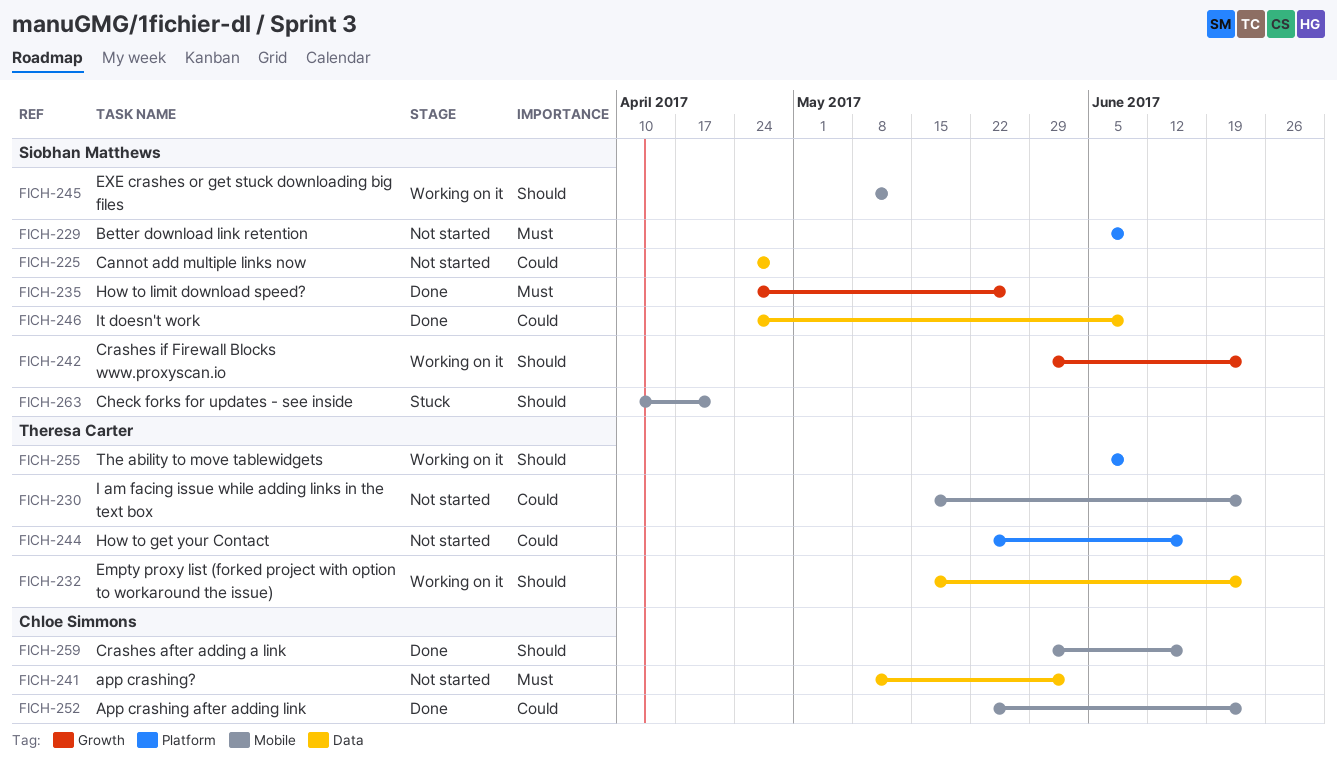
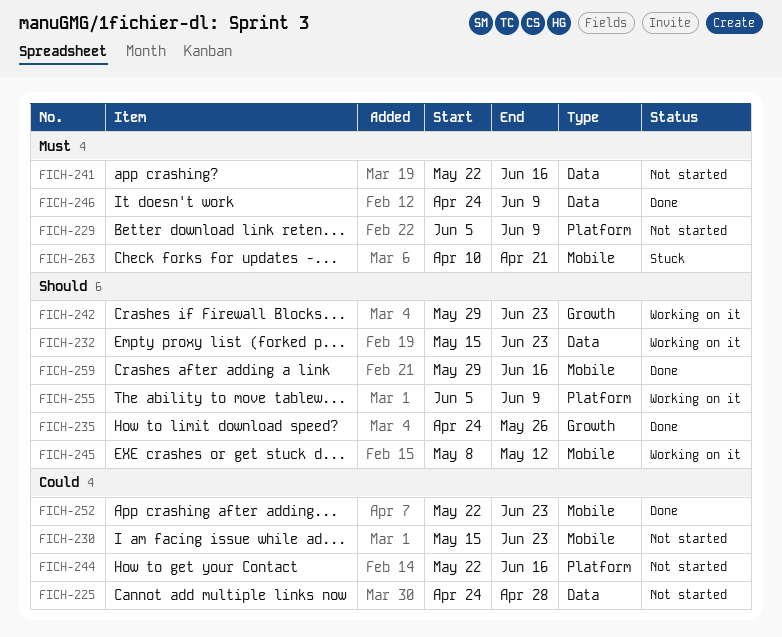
FICH-235, priority: Must -> Should
FICH-241, start: May 8 -> May 22
FICH-241, due: Jun 2 -> Jun 16
FICH-246, priority: Could -> Must
FICH-263, priority: Should -> Must

